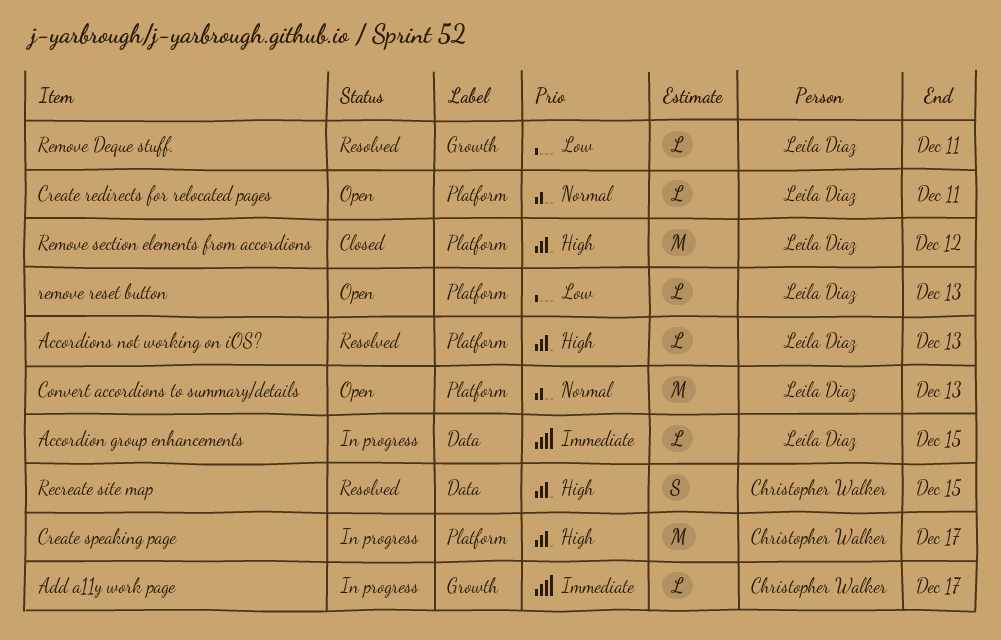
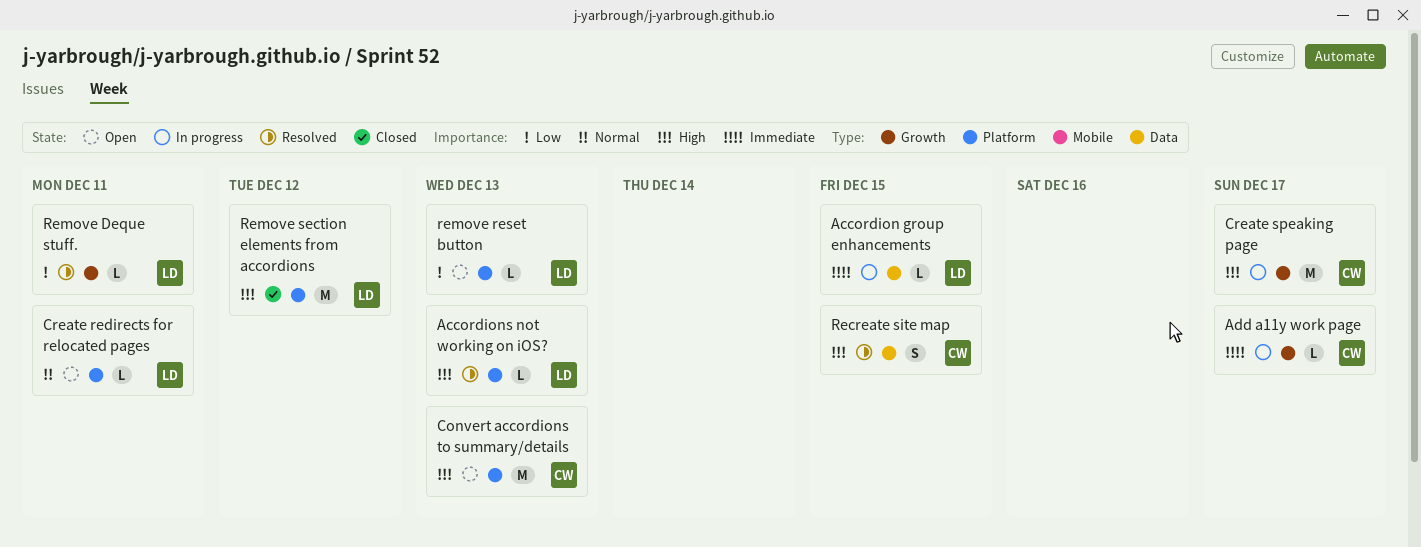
Convert accordions to summary/details, owner: Leila Diaz -> Christopher Walker
Convert accordions to summary/details, priority: Normal -> High
Create speaking page, label: Platform -> Growth

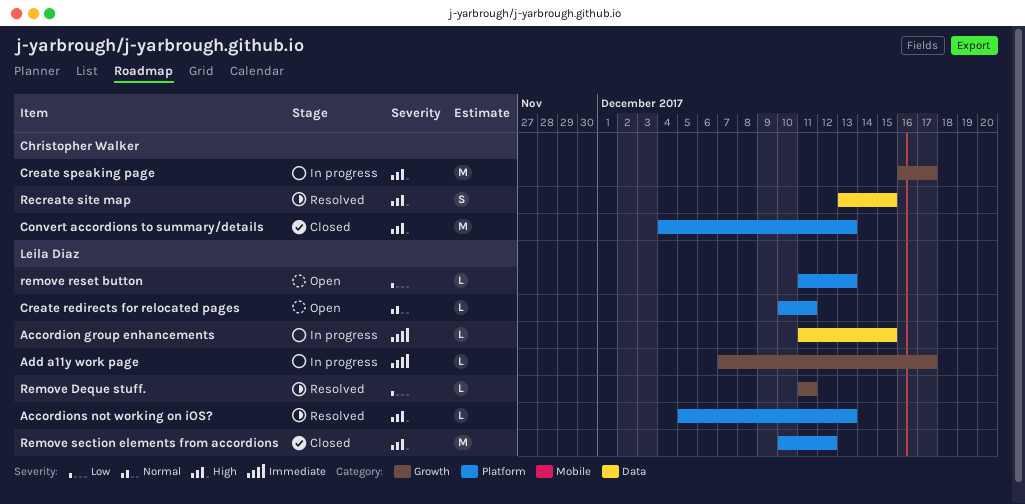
Add a11y work page, owner: Christopher Walker -> Leila Diaz
Convert accordions to summary/details, status: Open -> Closed

